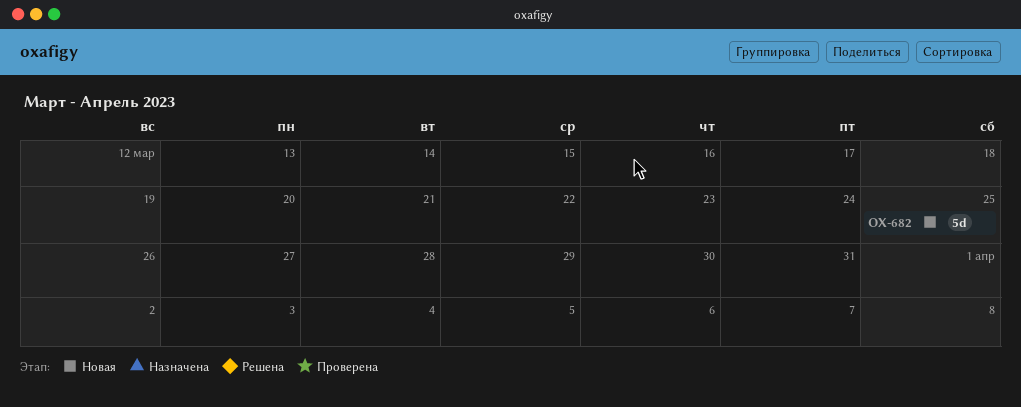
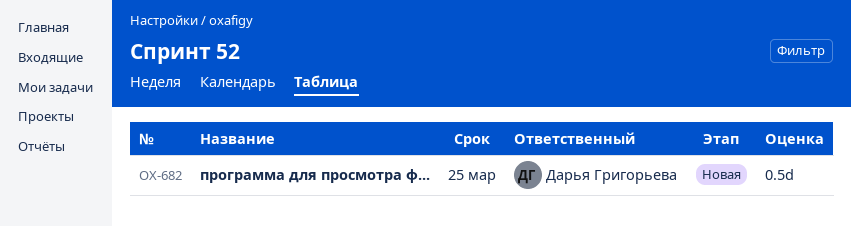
OX-682, estimate: 5d -> 0.5d

